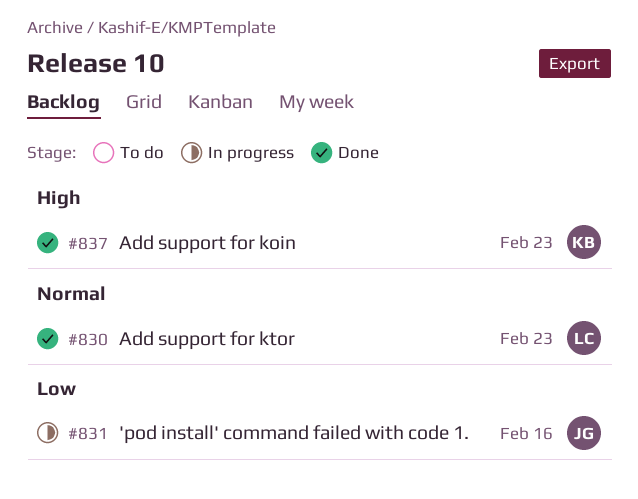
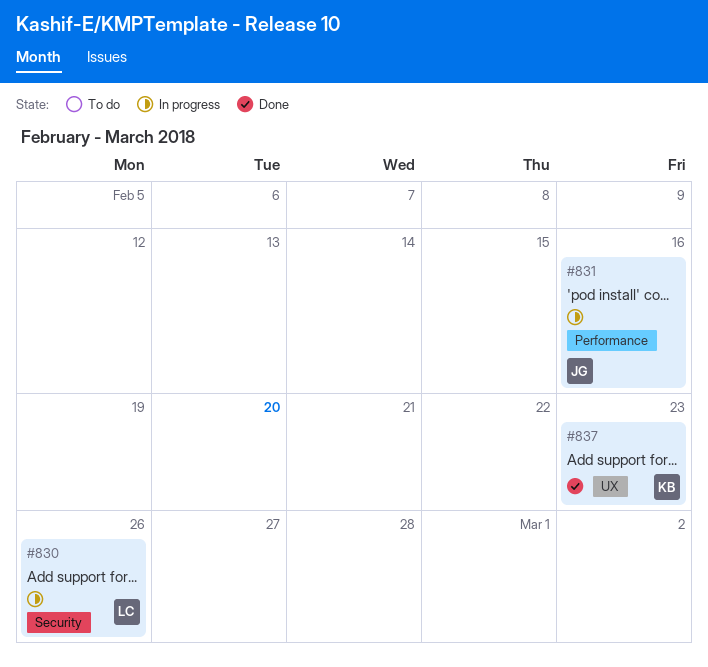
#830, status: Done -> In progress
#830, due: Feb 23 -> Feb 26

